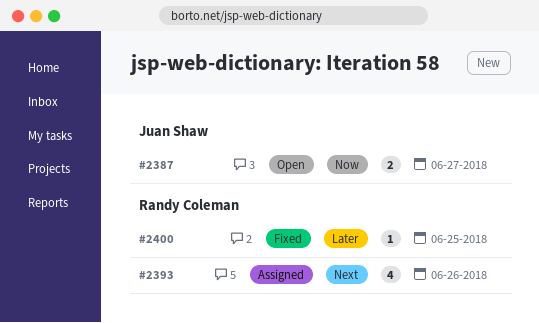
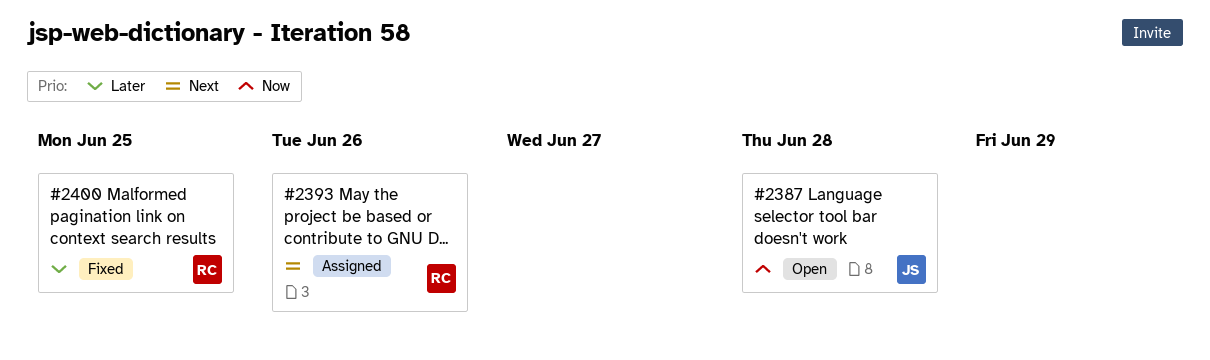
#2387, due: Jun 27 -> Jun 28

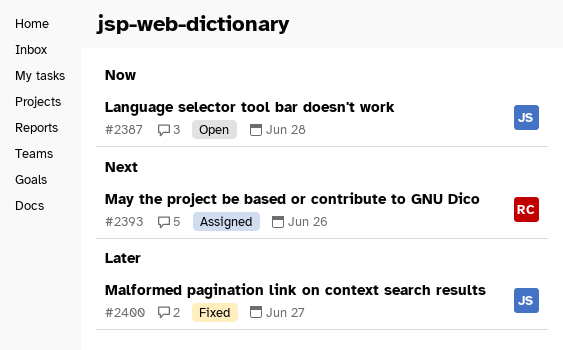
#2400, owner: RC -> JS
#2400, due: Jun 25 -> Jun 27

